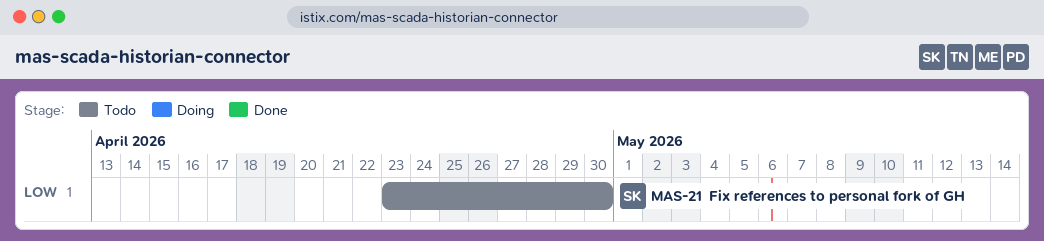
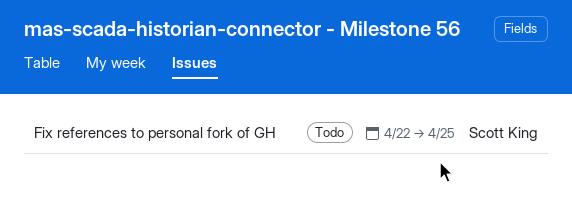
Fix references to personal fork of GH, start: Apr 23 -> Apr 22
Fix references to personal fork of GH, due: Apr 30 -> Apr 25

